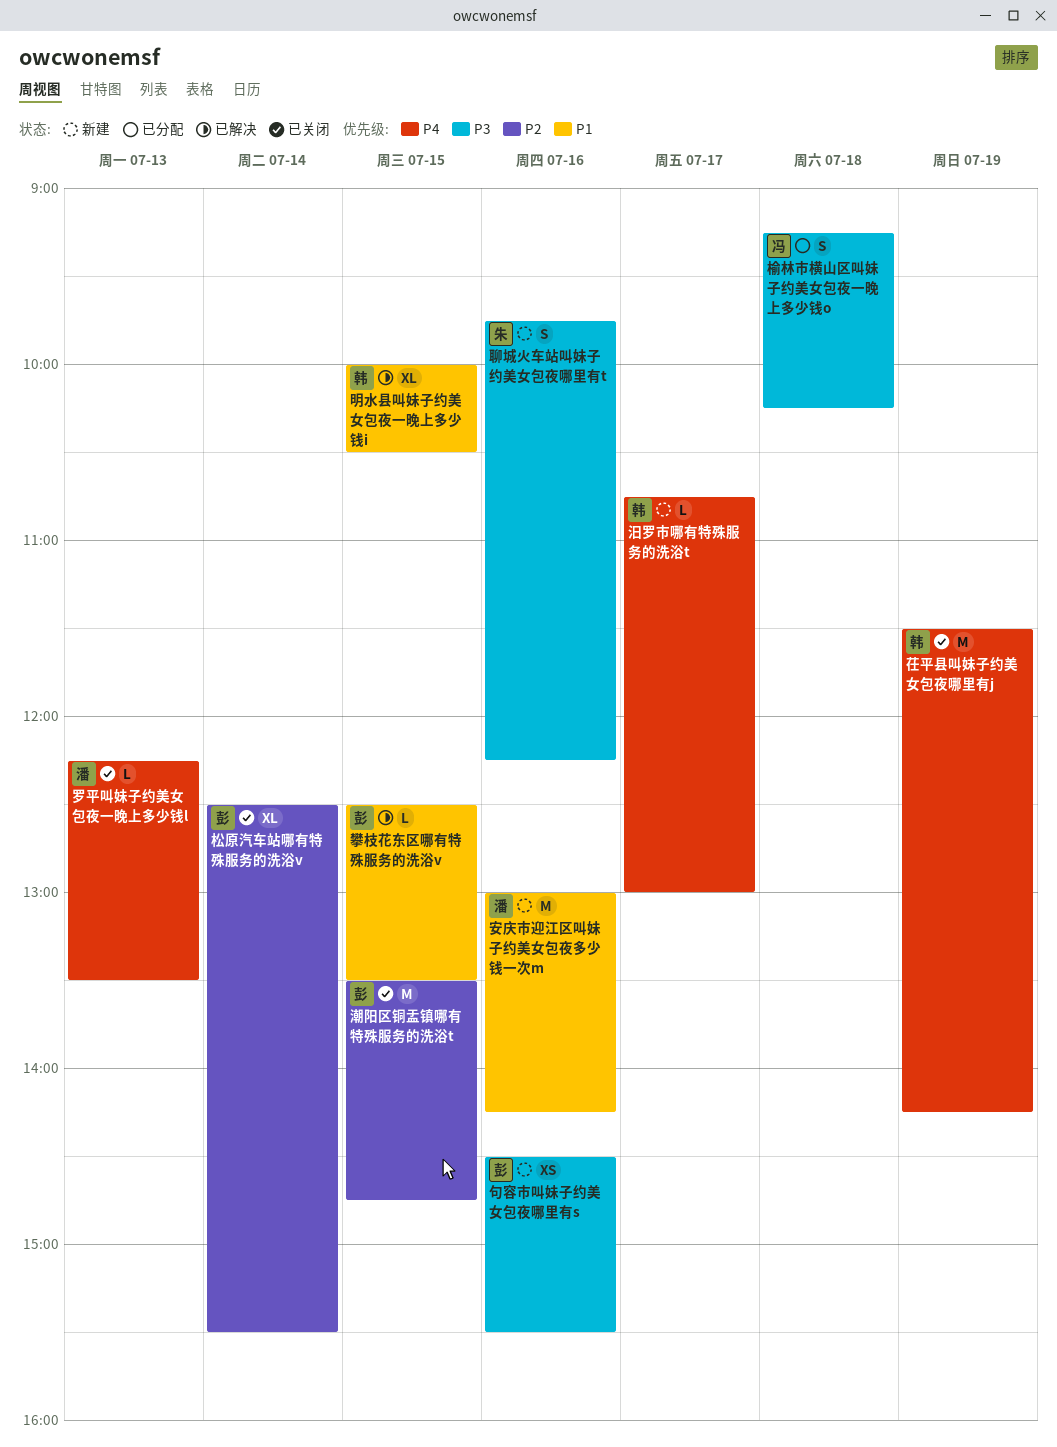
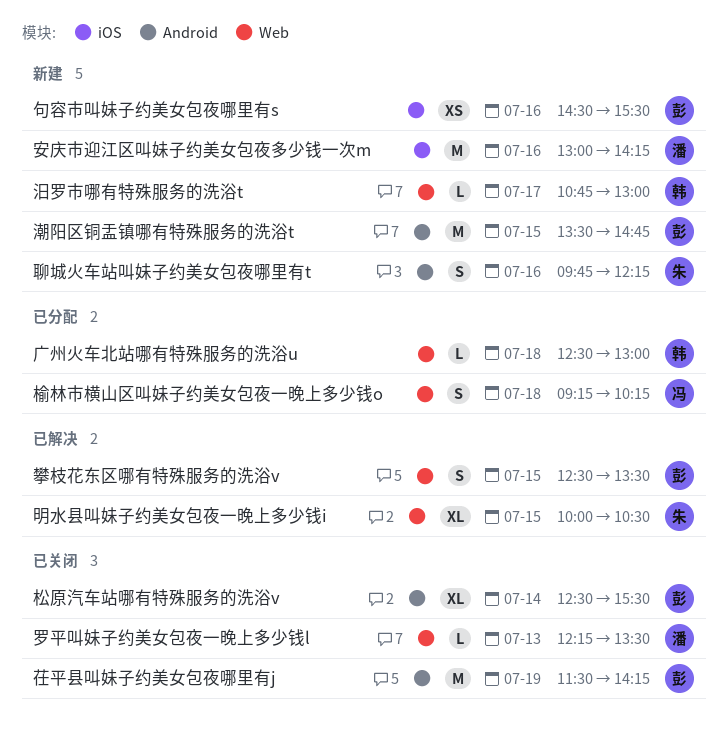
广州火车北站哪有特殊服务的洗浴u: none -> present
攀枝花东区哪有特殊服务的洗浴v, estimate: L -> S
明水县叫妹子约美女包夜一晚上多少钱i, owner: 韩 -> 朱
潮阳区铜盂镇哪有特殊服务的洗浴t, status: 已关闭 -> 新建
茌平县叫妹子约美女包夜哪里有j, owner: 韩 -> 彭

